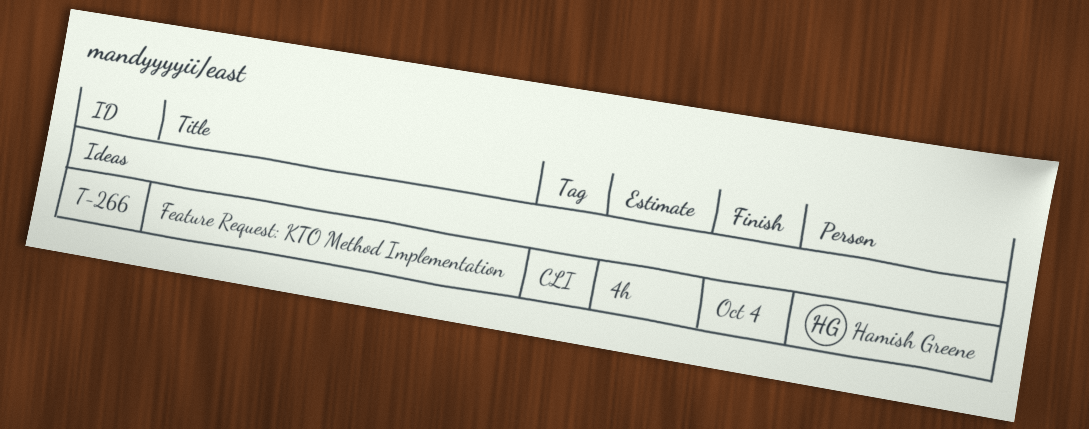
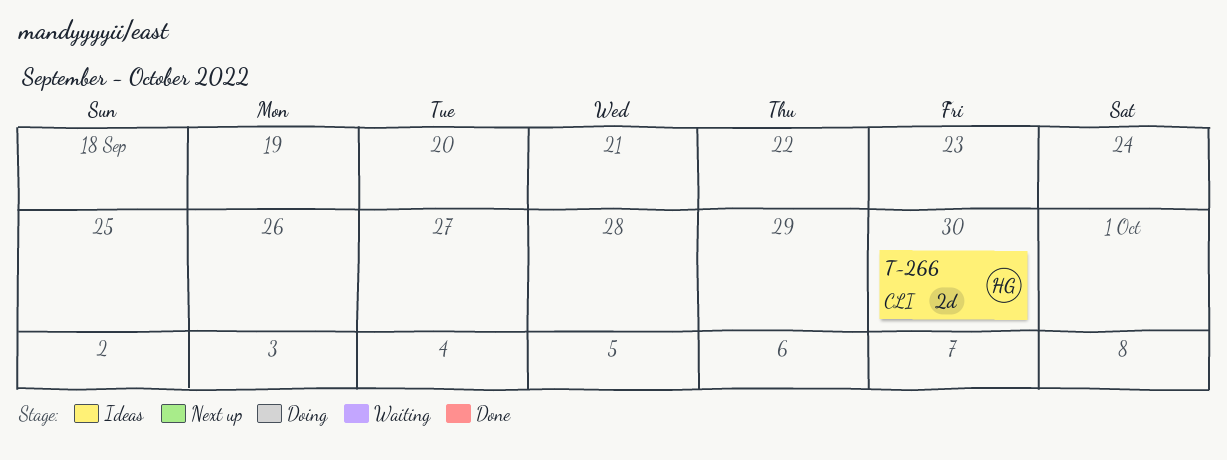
T-266, estimate: 4h -> 2d
T-266, due: Oct 4 -> Sep 30

